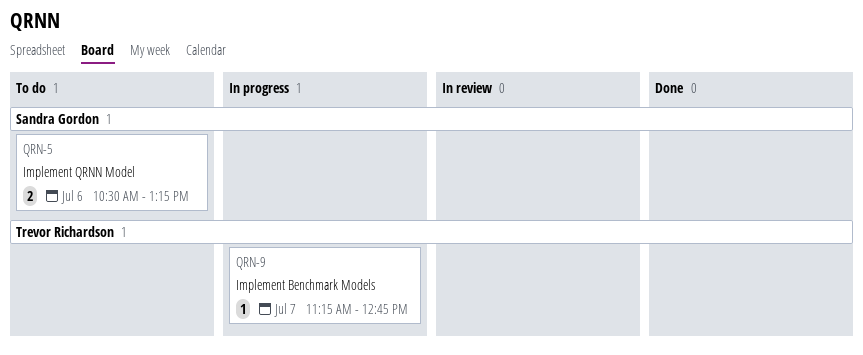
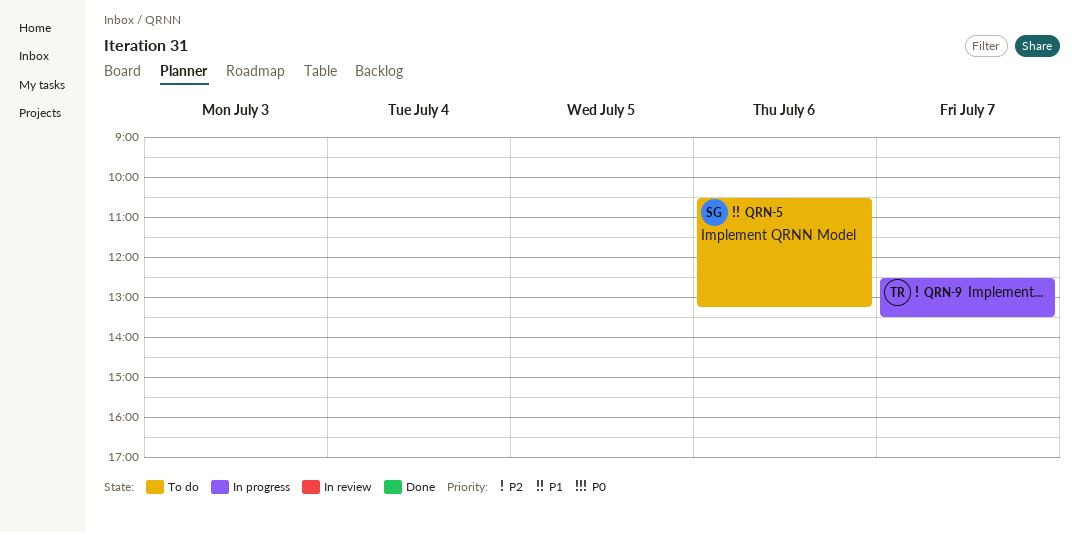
QRN-9, begins: 11:15 -> 12:30
QRN-9, ends: 12:45 -> 13:30

